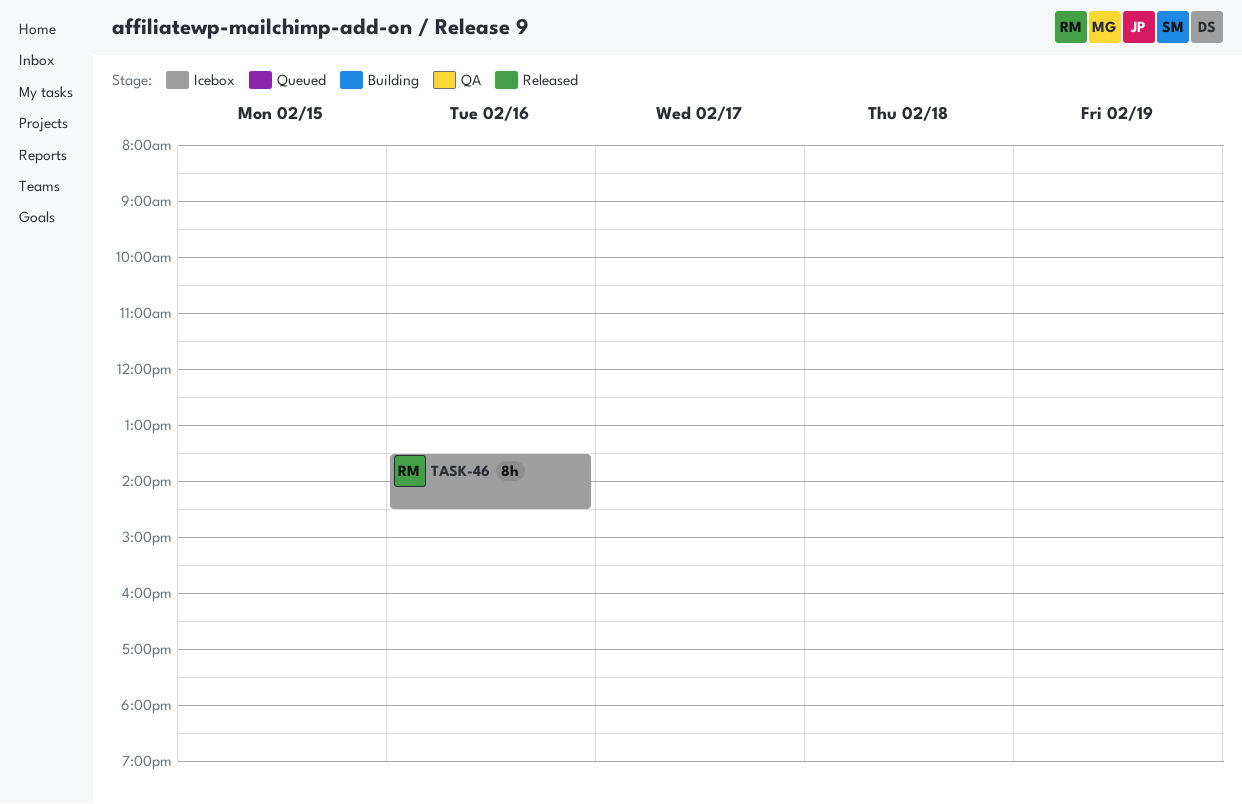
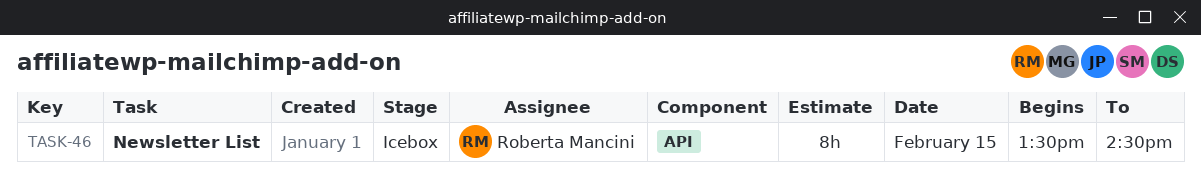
TASK-46, day: Feb 16 -> Feb 15

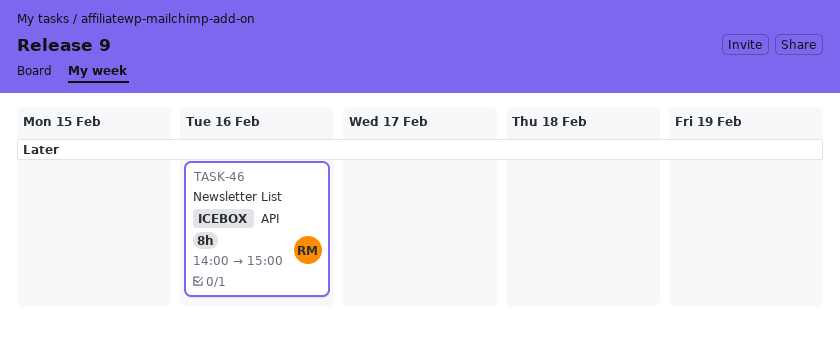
TASK-46, day: Feb 15 -> Feb 16
TASK-46, begins: 13:30 -> 14:00
TASK-46, ends: 14:30 -> 15:00

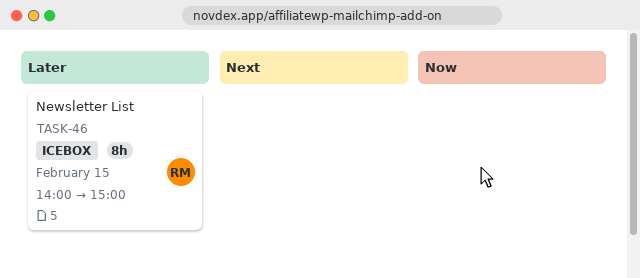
TASK-46, day: Feb 16 -> Feb 15

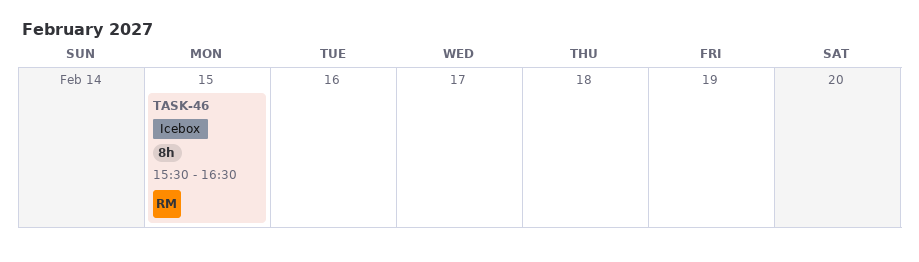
TASK-46, begins: 14:00 -> 15:30
TASK-46, ends: 15:00 -> 16:30

